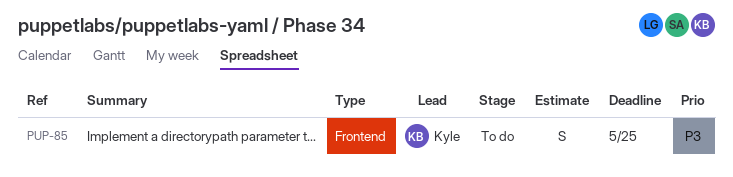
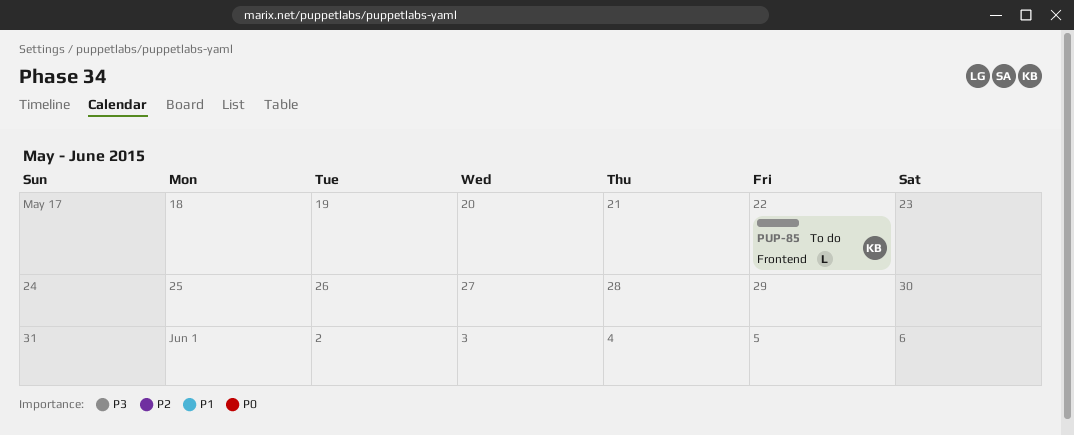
PUP-85, estimate: S -> L
PUP-85, due: May 25 -> May 22

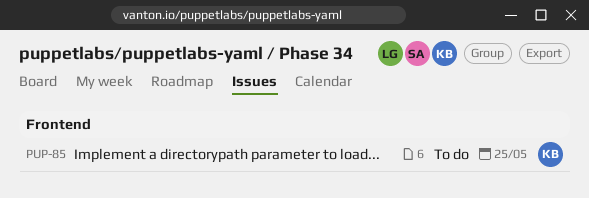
PUP-85, due: May 22 -> May 25

